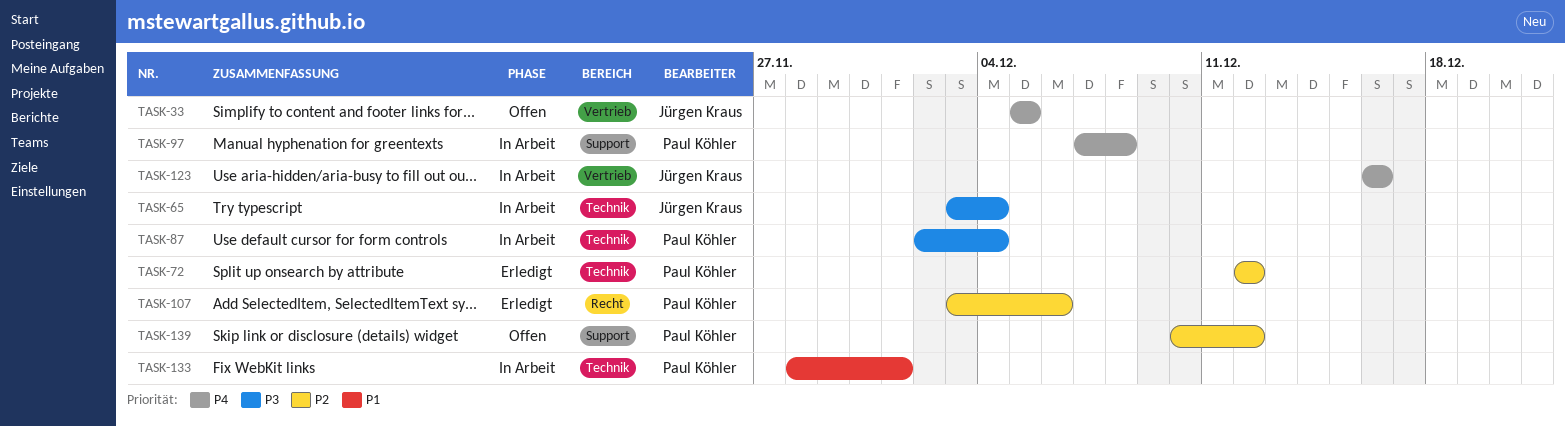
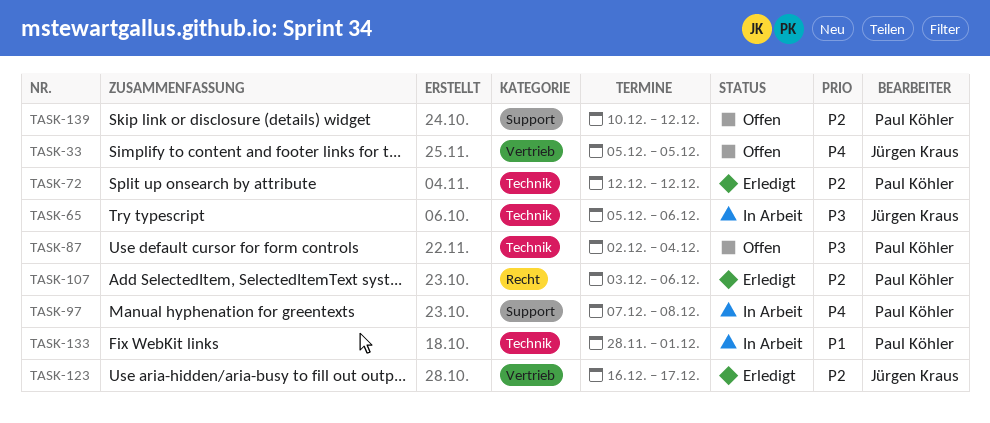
TASK-65, start: Dec 3 -> Dec 5
TASK-65, due: Dec 4 -> Dec 6
TASK-87, status: In Arbeit -> Offen
TASK-123, status: In Arbeit -> Erledigt
TASK-123, priority: P4 -> P2
TASK-123, due: Dec 16 -> Dec 17

